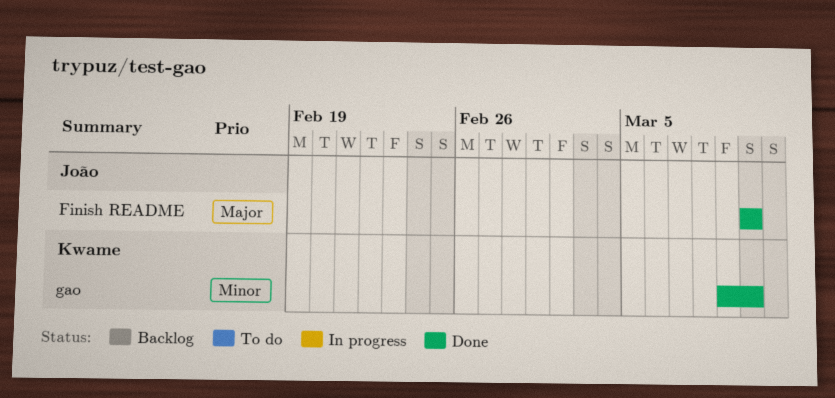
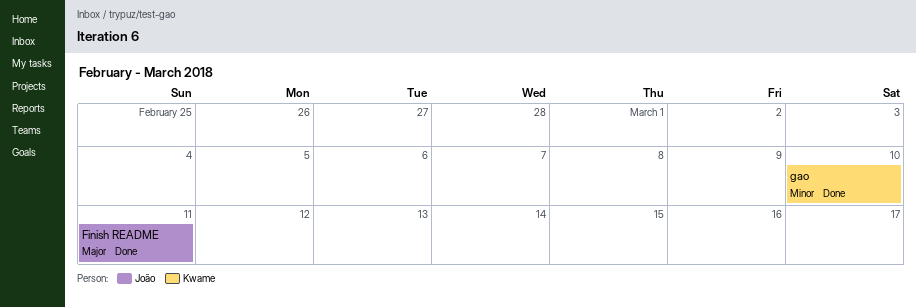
Finish README, due: Mar 10 -> Mar 11

